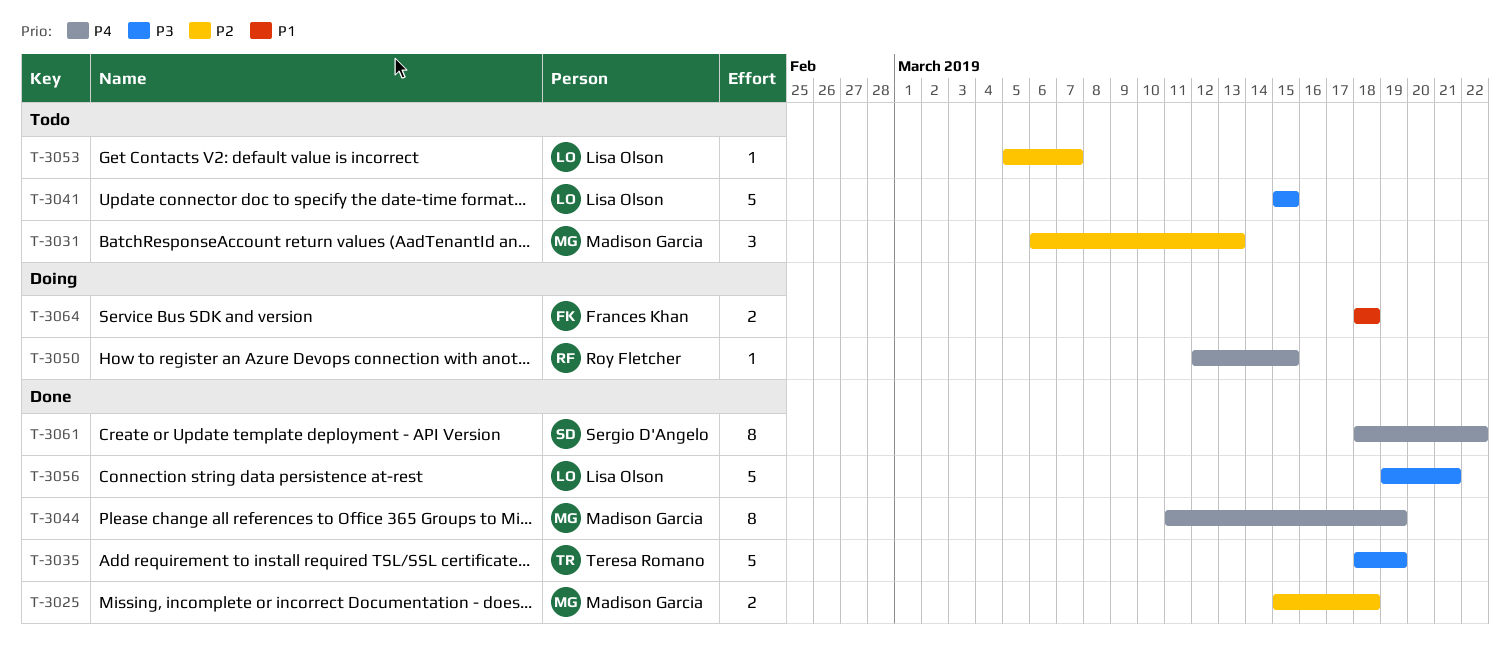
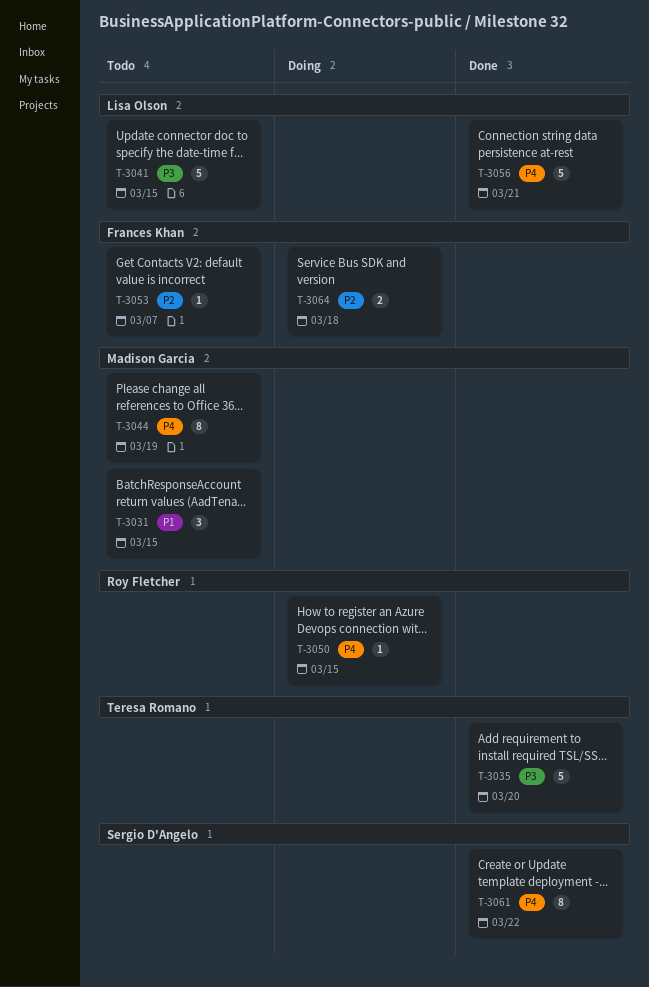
T-3025: present -> none
T-3031, priority: P2 -> P1
T-3031, due: Mar 13 -> Mar 15
T-3035, due: Mar 19 -> Mar 20
T-3044, status: Done -> Todo
T-3053, owner: Lisa Olson -> Frances Khan
T-3056, priority: P3 -> P4
T-3064, priority: P1 -> P2

